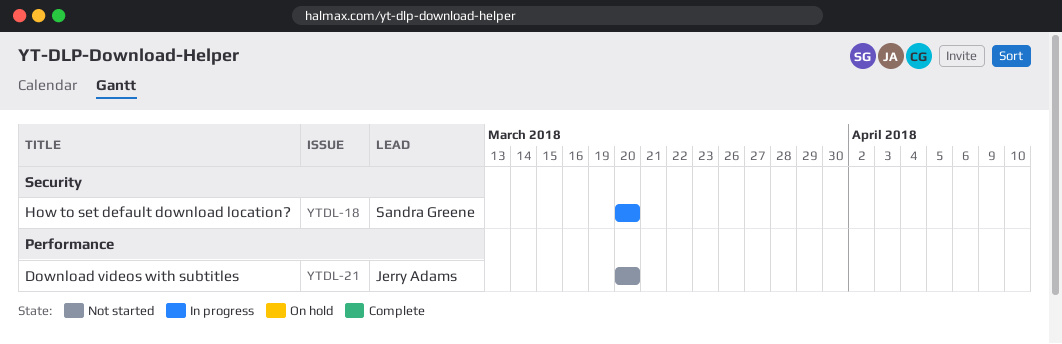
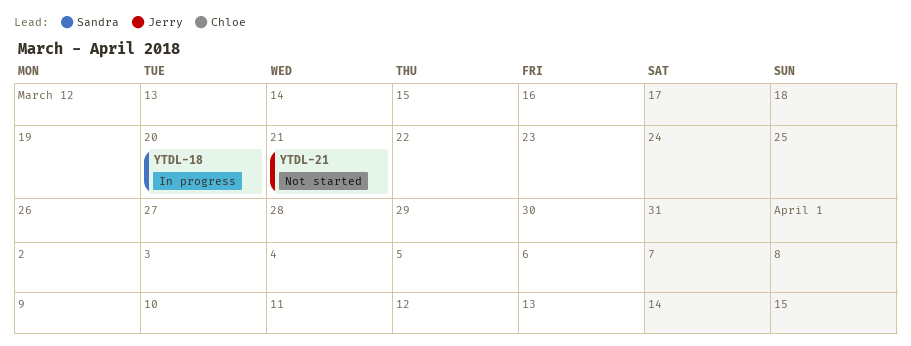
YTDL-21, due: Mar 20 -> Mar 21

